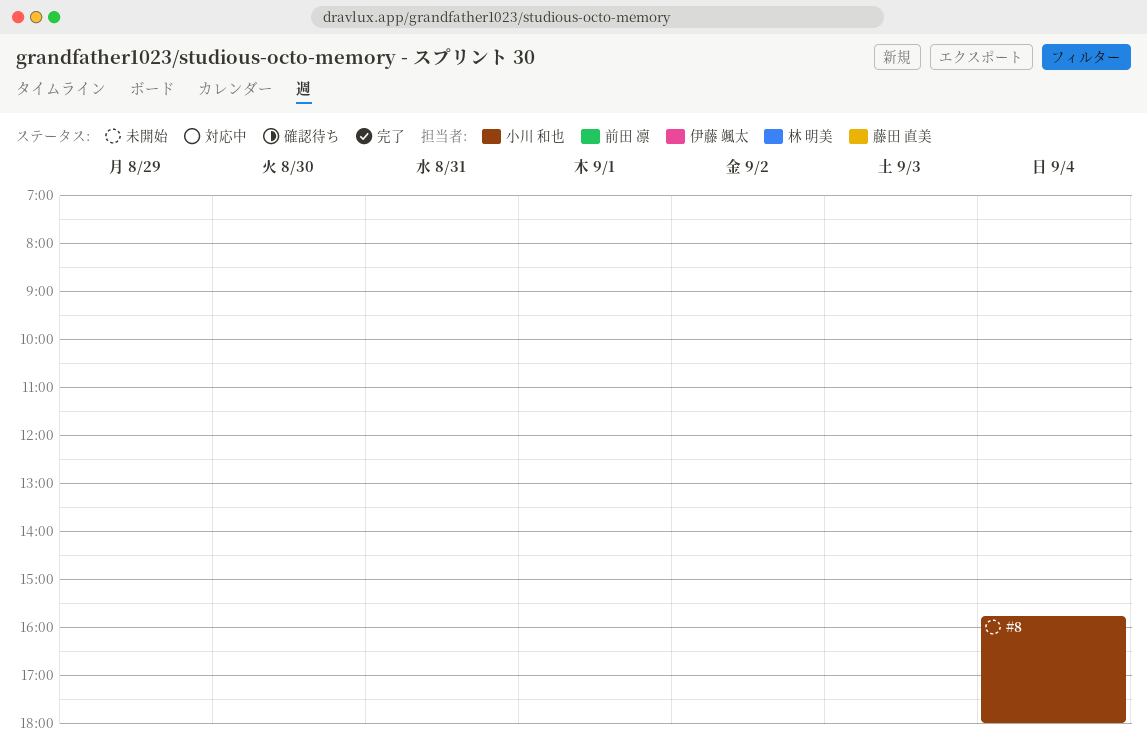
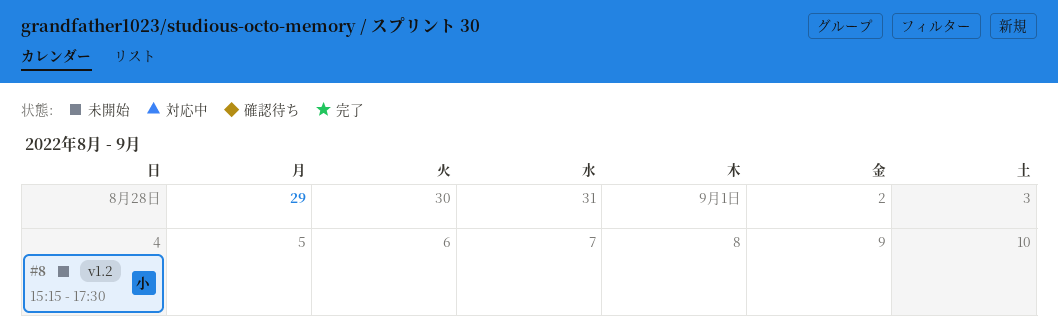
#8, begins: 15:45 -> 15:15
#8, ends: 18:00 -> 17:30

